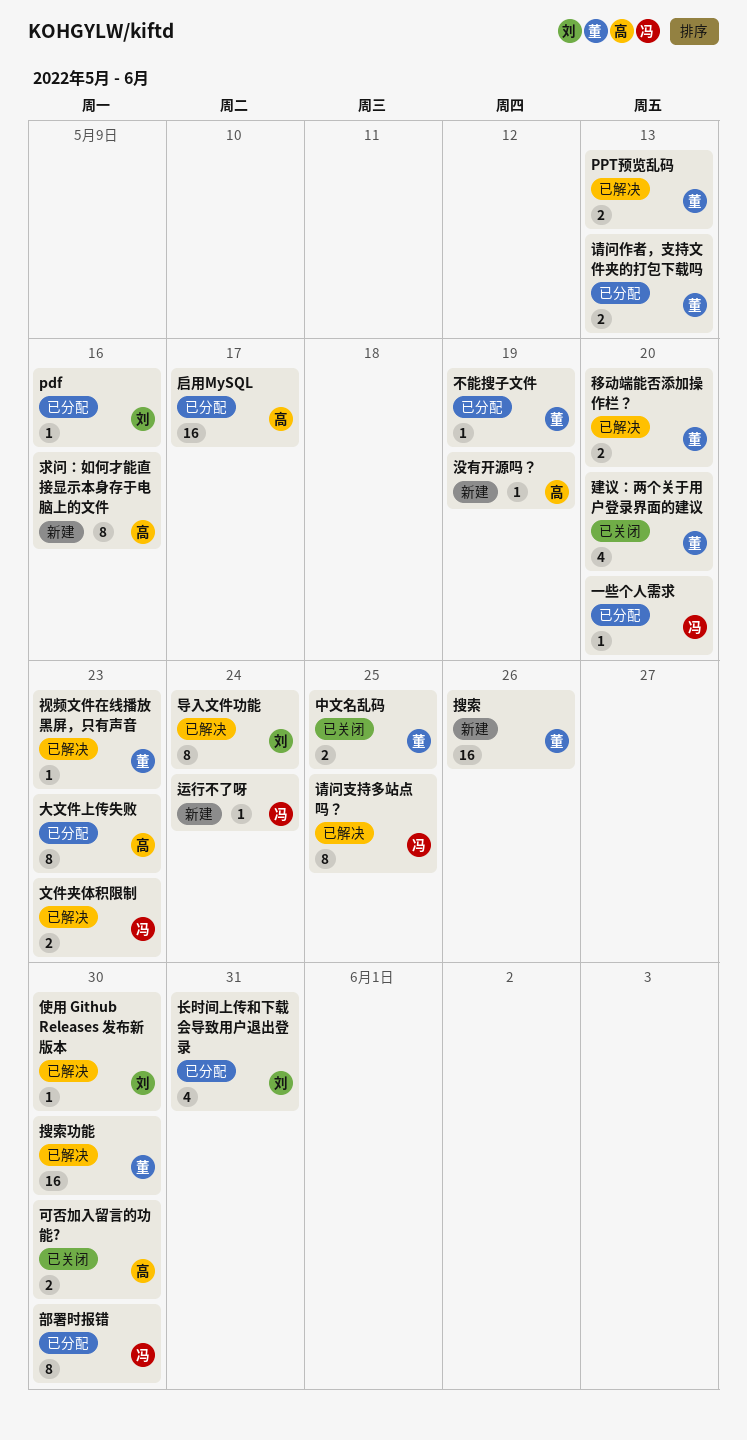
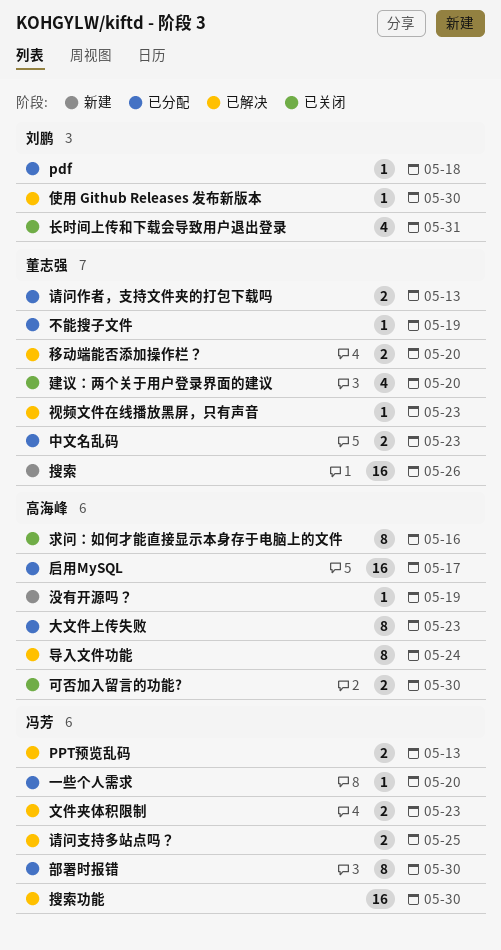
pdf, due: May 16 -> May 18
PPT预览乱码, owner: 董志强 -> 冯芳
中文名乱码, status: 已关闭 -> 已分配
中文名乱码, due: May 25 -> May 23
导入文件功能, owner: 刘鹏 -> 高海峰
搜索功能, owner: 董志强 -> 冯芳
求问：如何才能直接显示本身存于电脑上的文件, status: 新建 -> 已关闭
请问支持多站点吗？, estimate: 8 -> 2
运行不了呀: present -> none
长时间上传和下载会导致用户退出登录, status: 已分配 -> 已关闭

